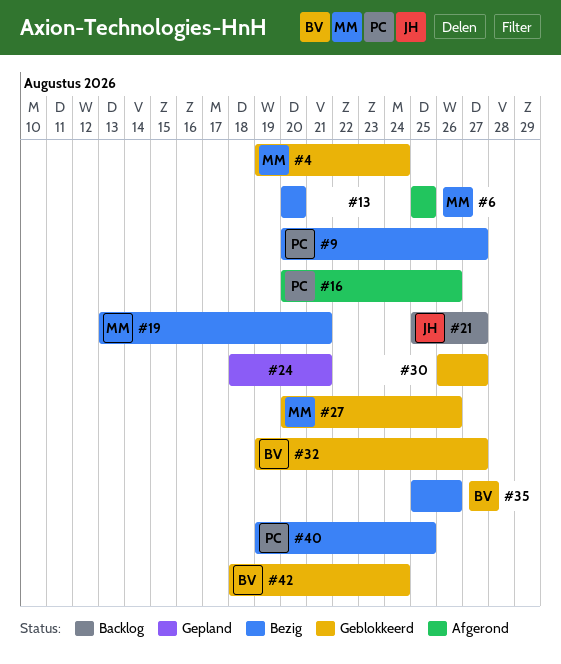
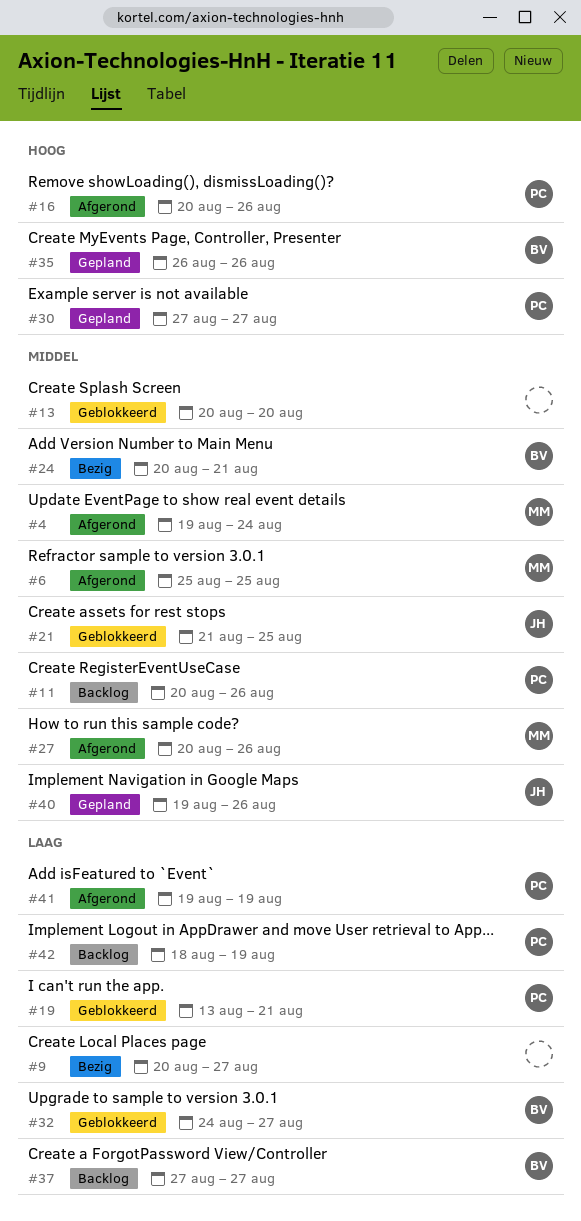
#4, status: Geblokkeerd -> Afgerond
#9, owner: PC -> none
#11: none -> present
#13, status: Bezig -> Geblokkeerd
#19, status: Bezig -> Geblokkeerd
#19, owner: MM -> PC
#21, status: Backlog -> Geblokkeerd
#21, start: Aug 25 -> Aug 21
#21, due: Aug 27 -> Aug 25
#24, status: Gepland -> Bezig
#24, owner: none -> BV
#24, start: Aug 18 -> Aug 20
#27, status: Geblokkeerd -> Afgerond
#30, status: Geblokkeerd -> Gepland
#30, owner: none -> PC
#30, start: Aug 26 -> Aug 27
#32, start: Aug 19 -> Aug 24
#35, status: Bezig -> Gepland
#35, start: Aug 25 -> Aug 26
#37: none -> present
#40, status: Bezig -> Gepland
#40, owner: PC -> JH
#40, due: Aug 25 -> Aug 26
#41: none -> present
#42, status: Geblokkeerd -> Backlog
#42, owner: BV -> PC
#42, due: Aug 24 -> Aug 19

